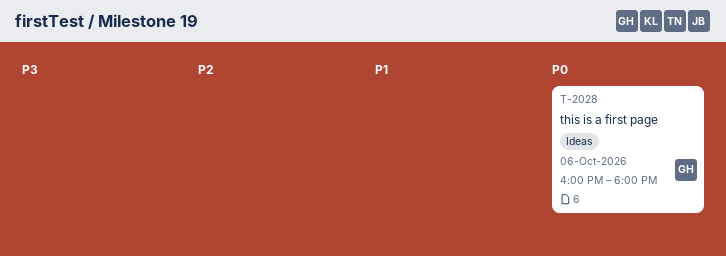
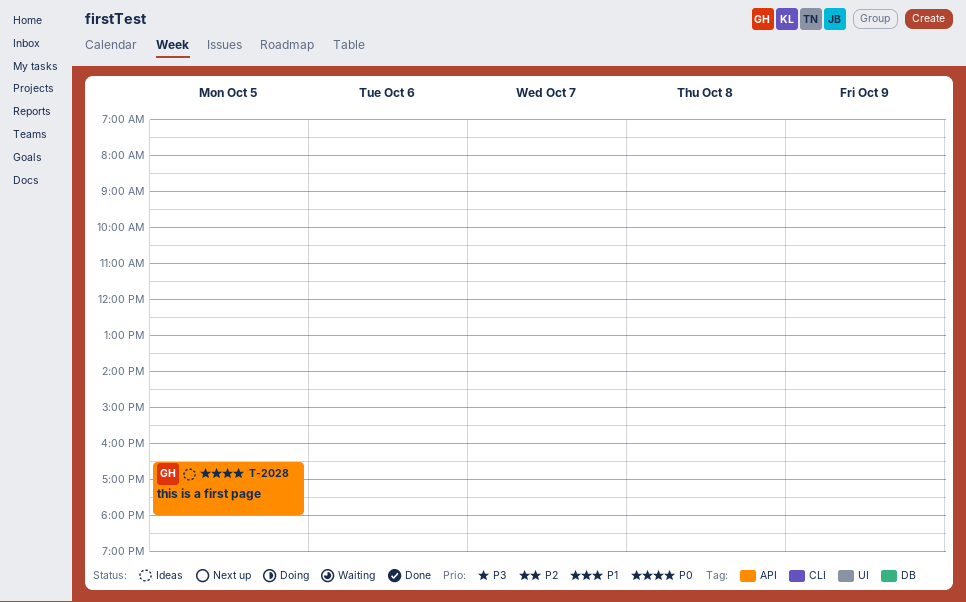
T-2028, day: Oct 6 -> Oct 5
T-2028, begins: 16:00 -> 16:30

